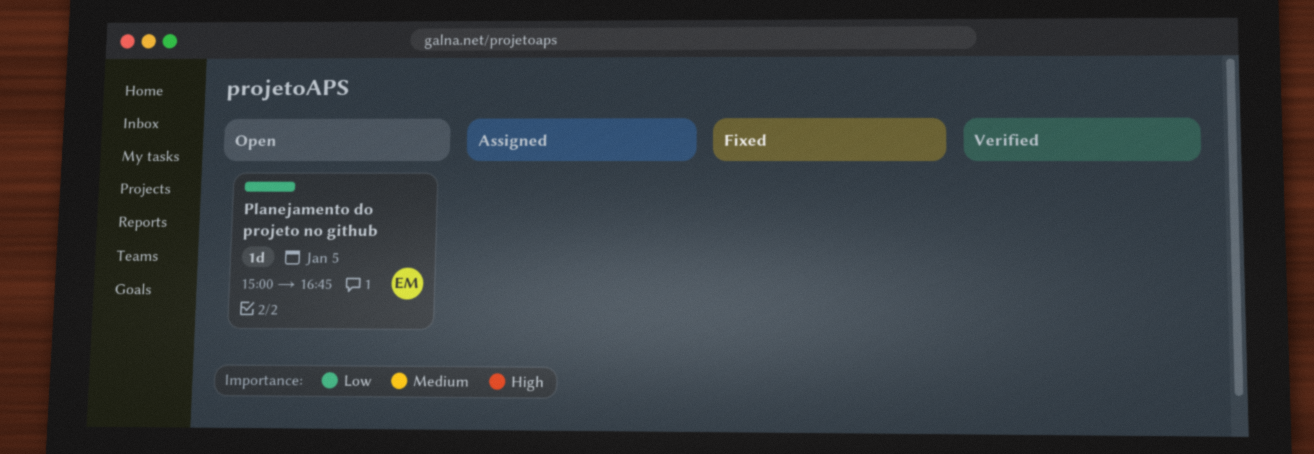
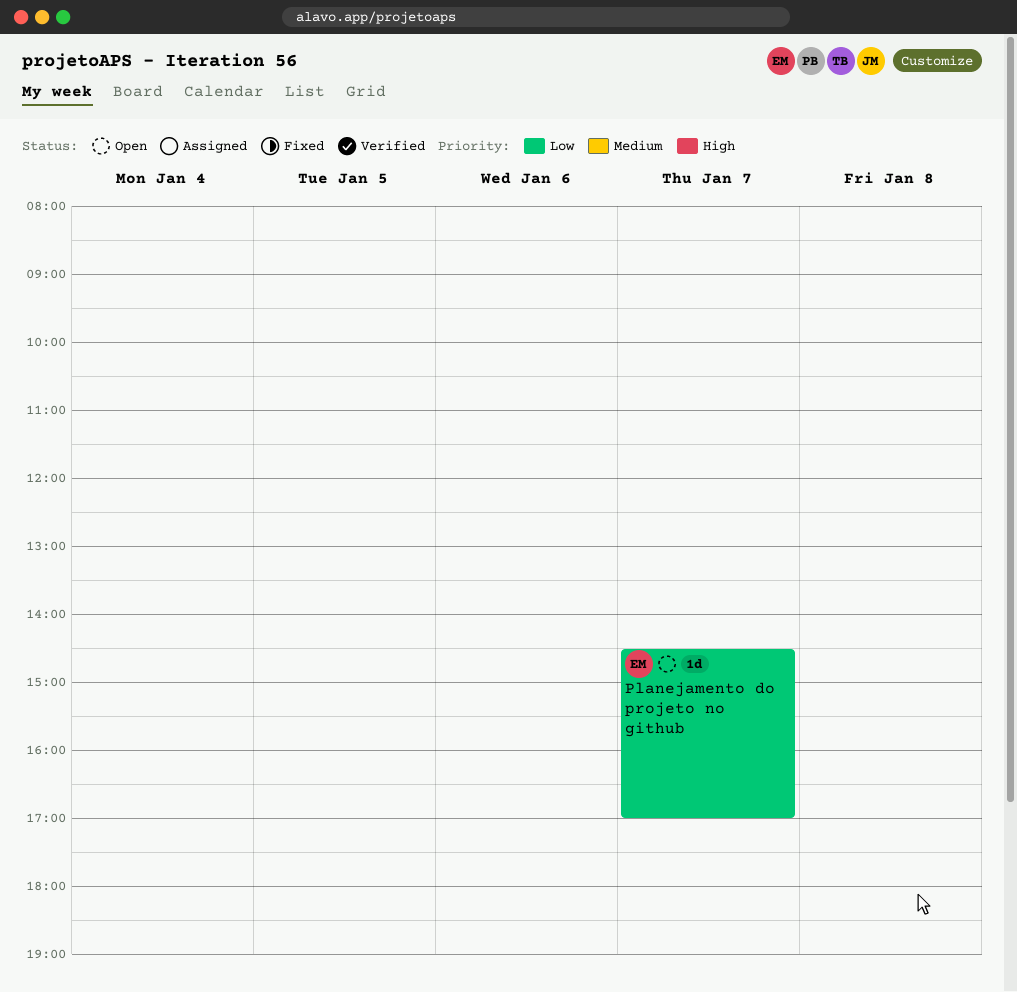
Planejamento do projeto no github, day: Jan 5 -> Jan 7
Planejamento do projeto no github, begins: 15:00 -> 14:30
Planejamento do projeto no github, ends: 16:45 -> 17:00

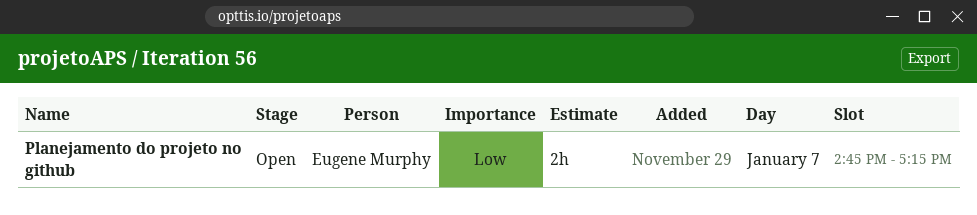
Planejamento do projeto no github, estimate: 1d -> 2h
Planejamento do projeto no github, begins: 14:30 -> 14:45
Planejamento do projeto no github, ends: 17:00 -> 17:15

